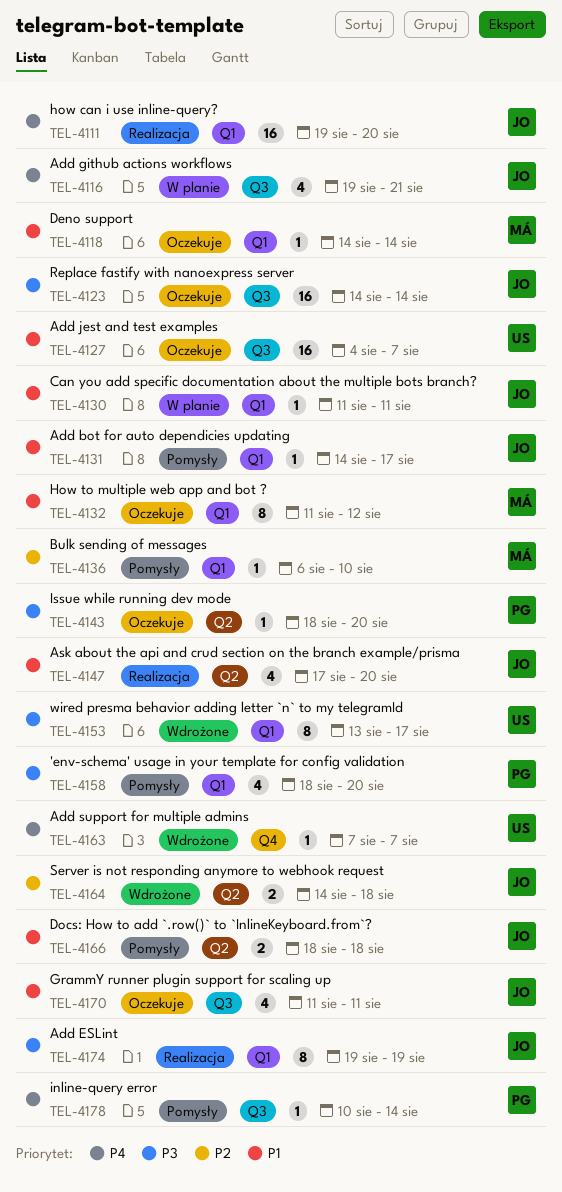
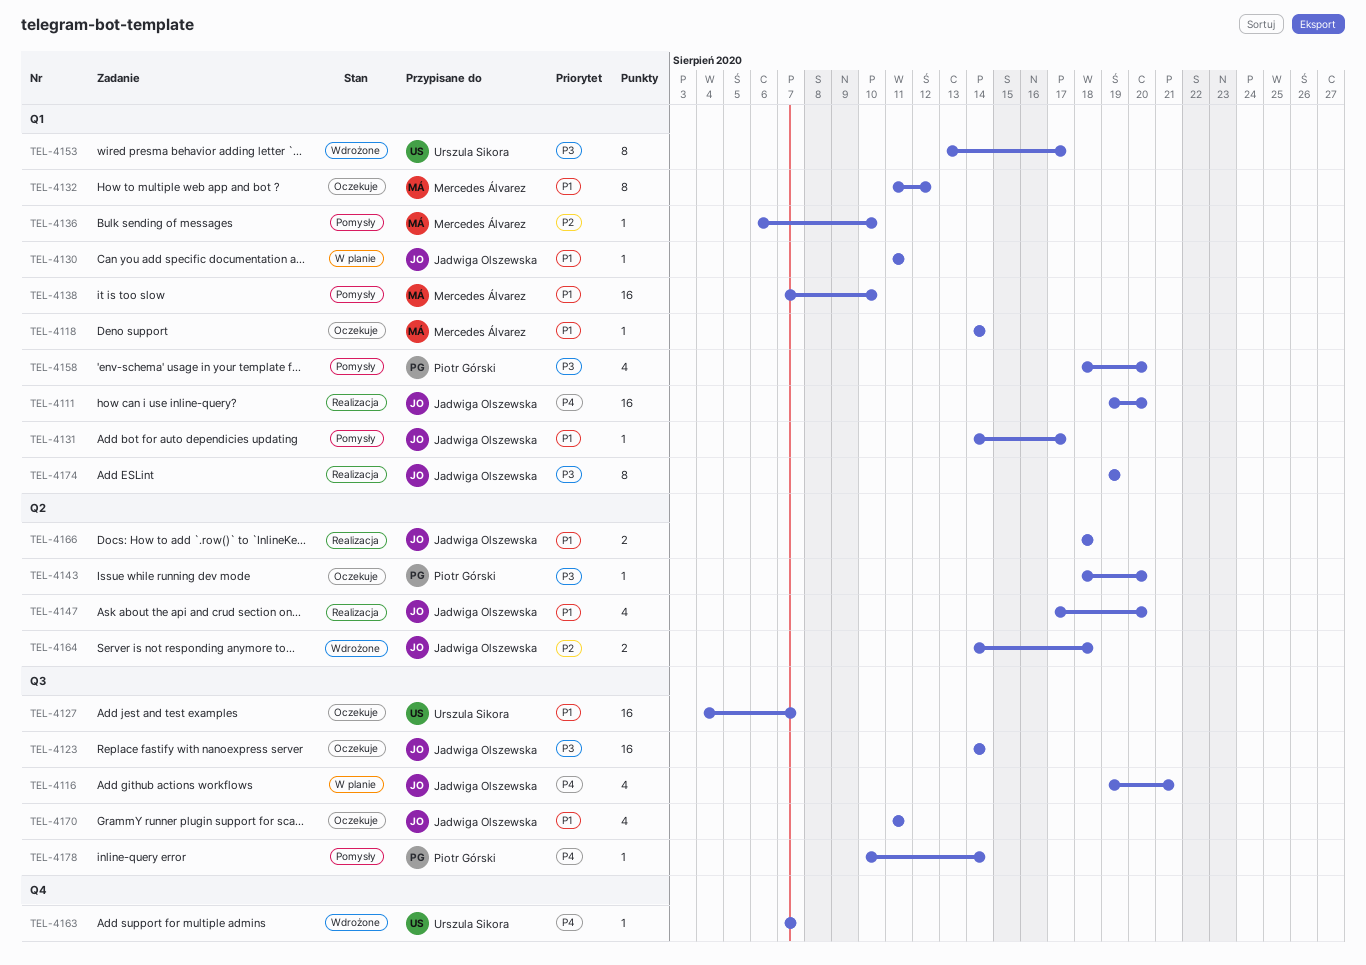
TEL-4138: none -> present
TEL-4166, status: Pomysły -> Realizacja

